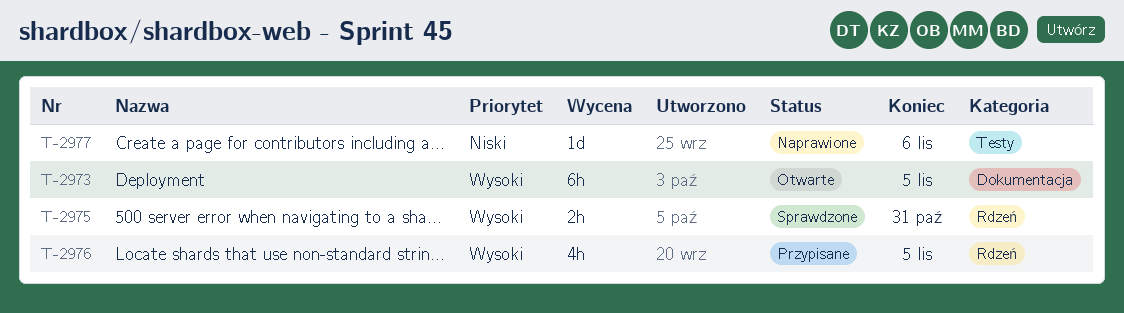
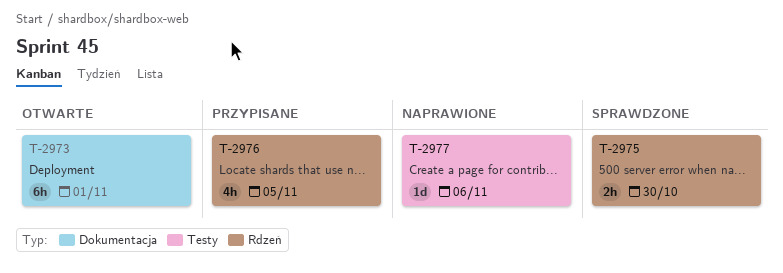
T-2973, due: Nov 5 -> Nov 1
T-2975, due: Oct 31 -> Oct 30

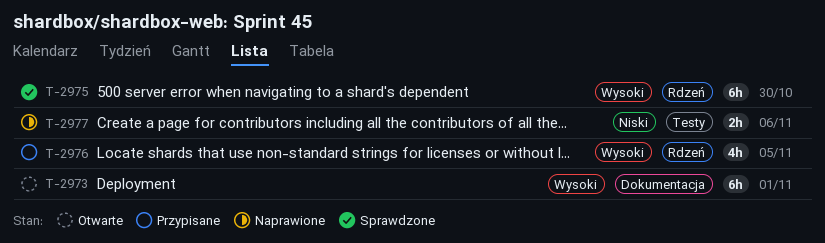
T-2975, estimate: 2h -> 6h
T-2977, estimate: 1d -> 2h

